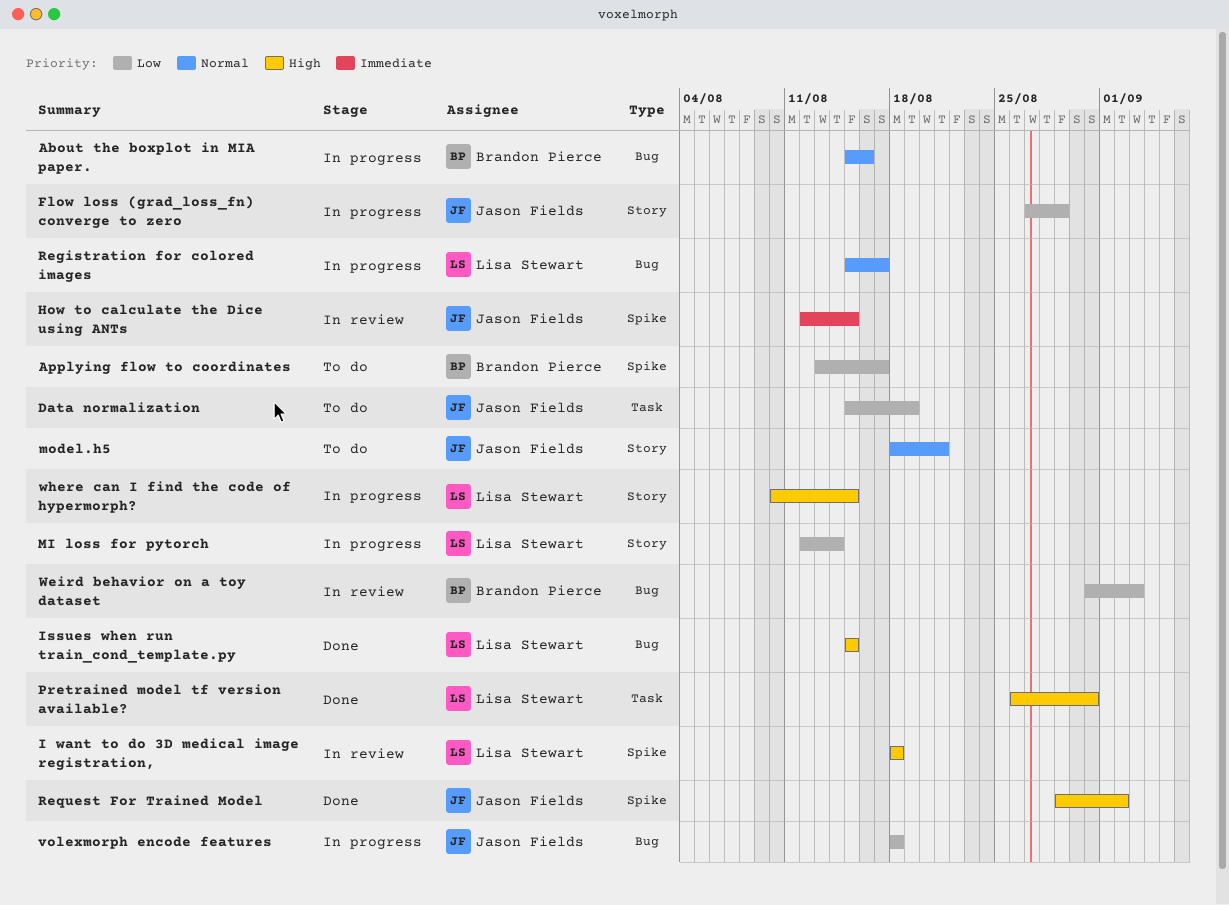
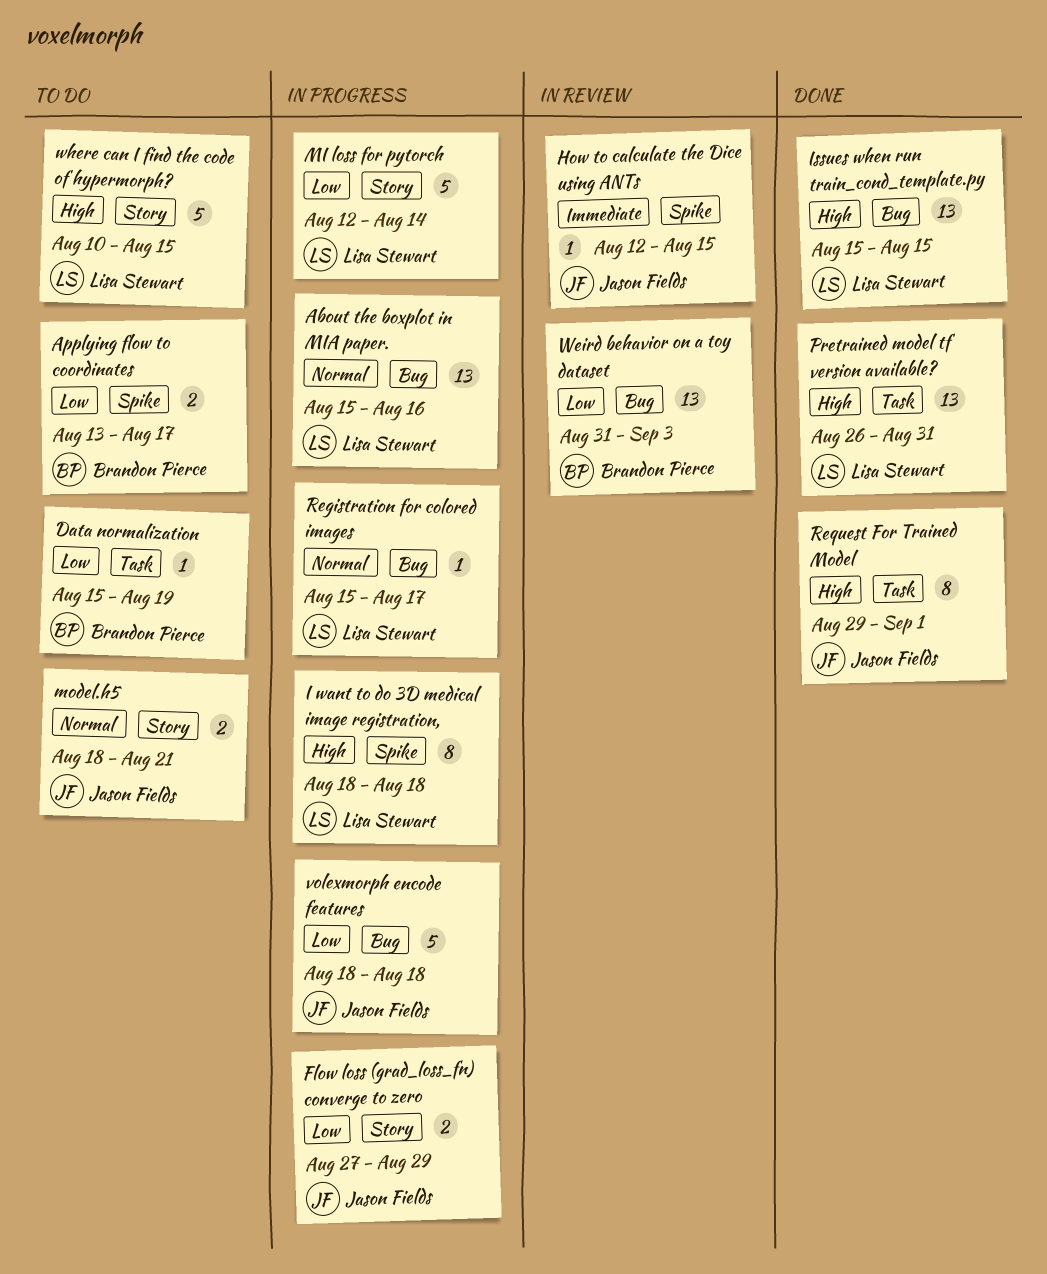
About the boxplot in MIA paper., owner: Brandon Pierce -> Lisa Stewart
Data normalization, owner: Jason Fields -> Brandon Pierce
I want to do 3D medical image registration,, status: In review -> In progress
Request For Trained Model, label: Spike -> Task
Request For Trained Model, due: Sep 2 -> Sep 1
where can I find the code of hypermorph?, status: In progress -> To do

